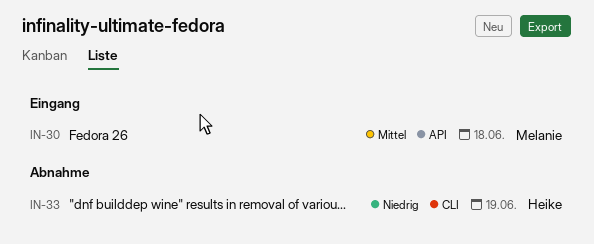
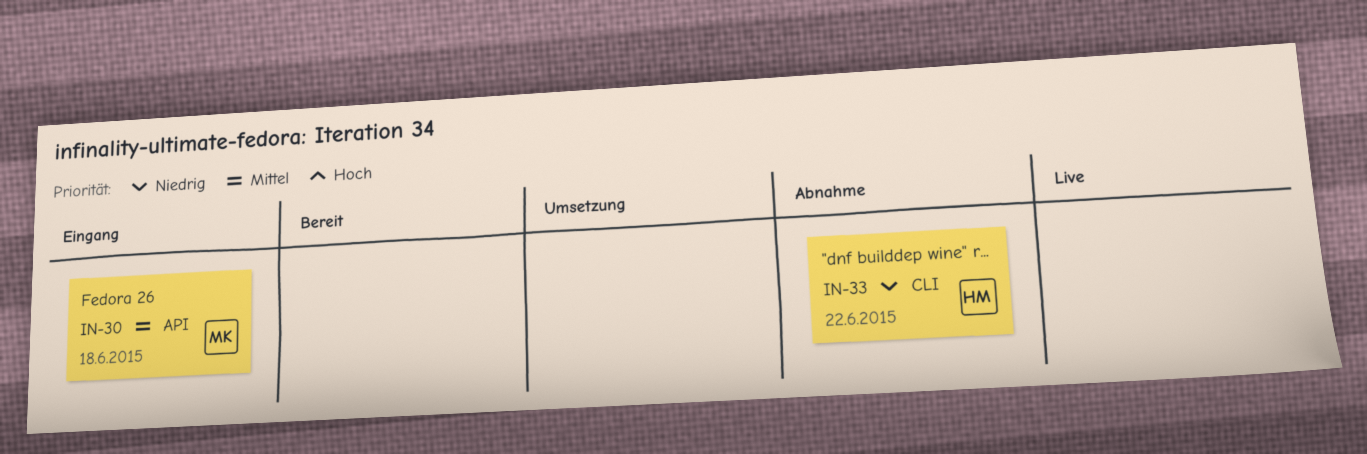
IN-33, due: Jun 19 -> Jun 22

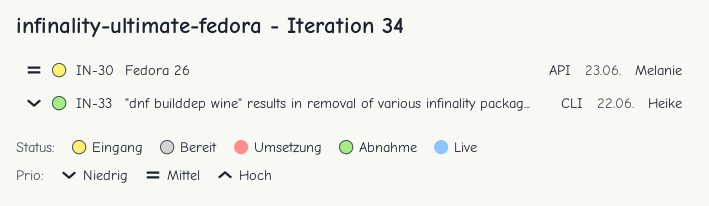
IN-30, due: Jun 18 -> Jun 23

